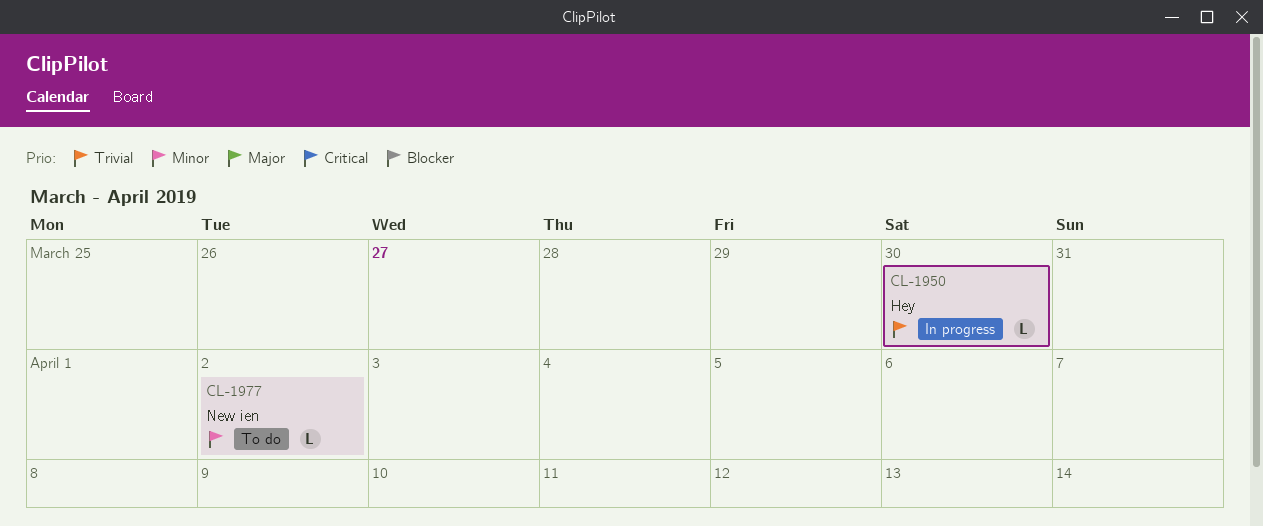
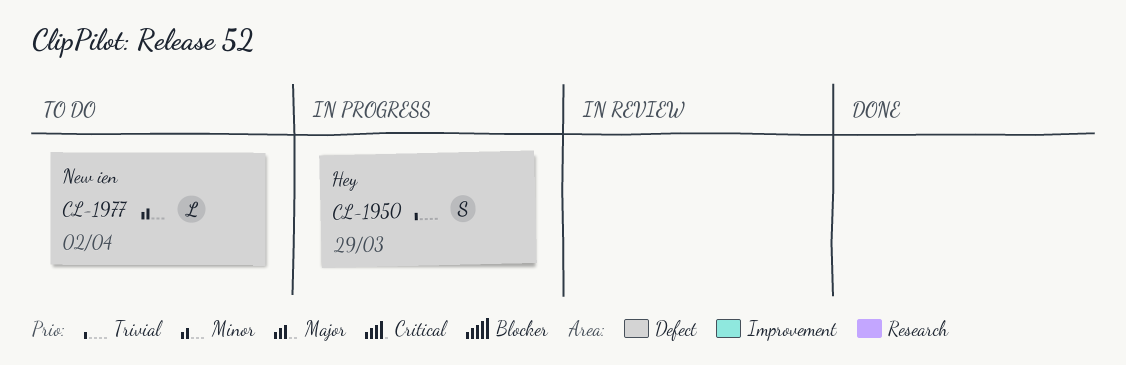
CL-1950, estimate: L -> S
CL-1950, due: Mar 30 -> Mar 29

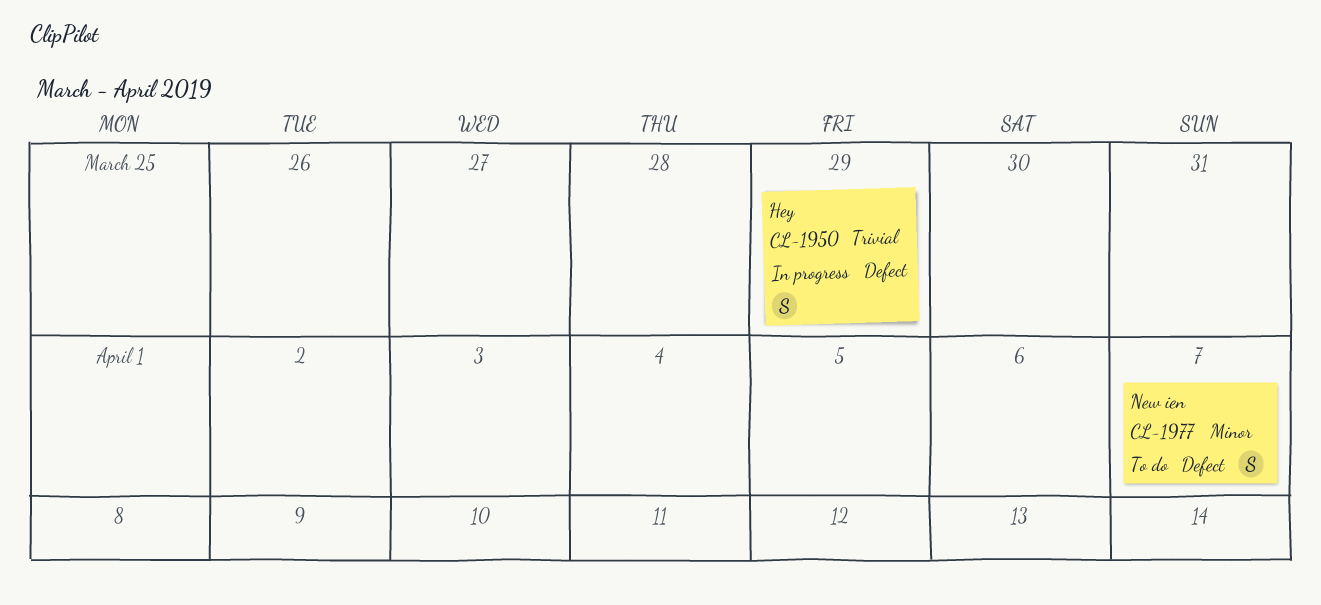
CL-1977, estimate: L -> S
CL-1977, due: Apr 2 -> Apr 7

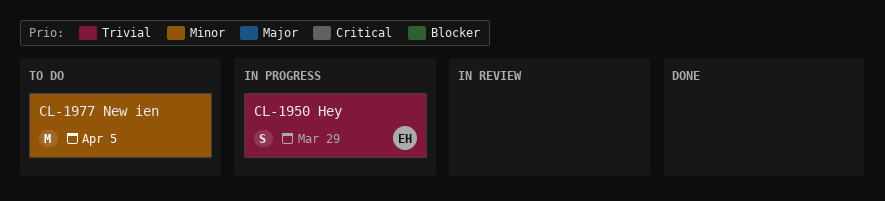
CL-1977, estimate: S -> M
CL-1977, due: Apr 7 -> Apr 5

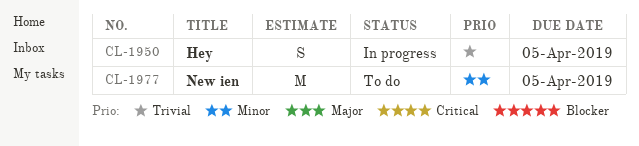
CL-1950, due: Mar 29 -> Apr 5

